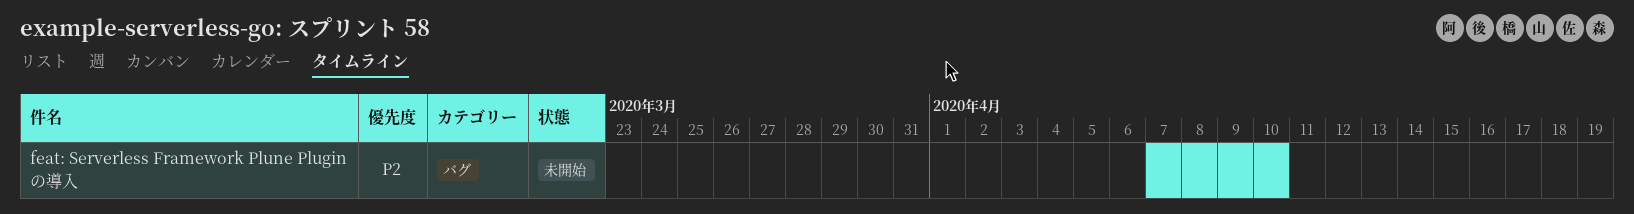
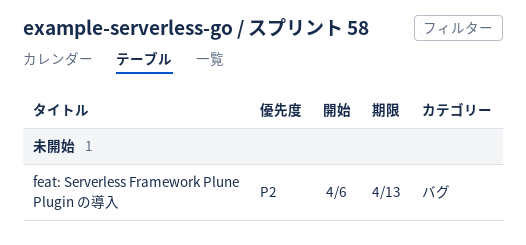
feat: Serverless Framework Plune Plugin の導入, start: Apr 7 -> Apr 6
feat: Serverless Framework Plune Plugin の導入, due: Apr 10 -> Apr 13

